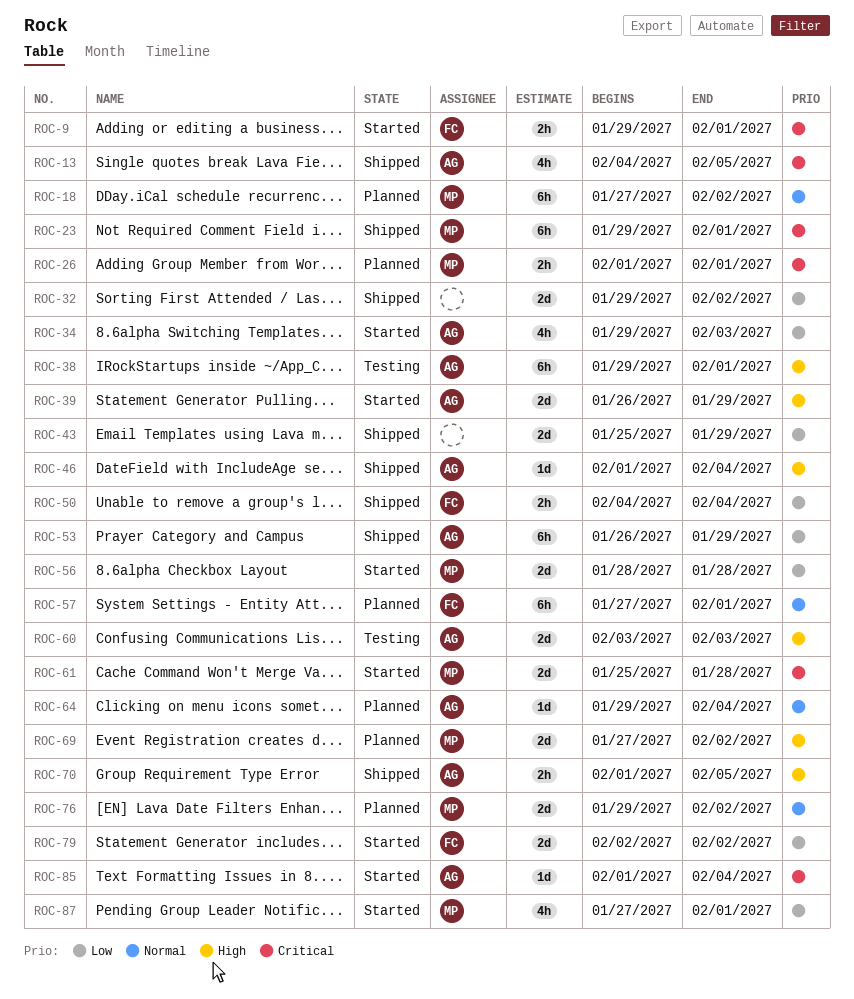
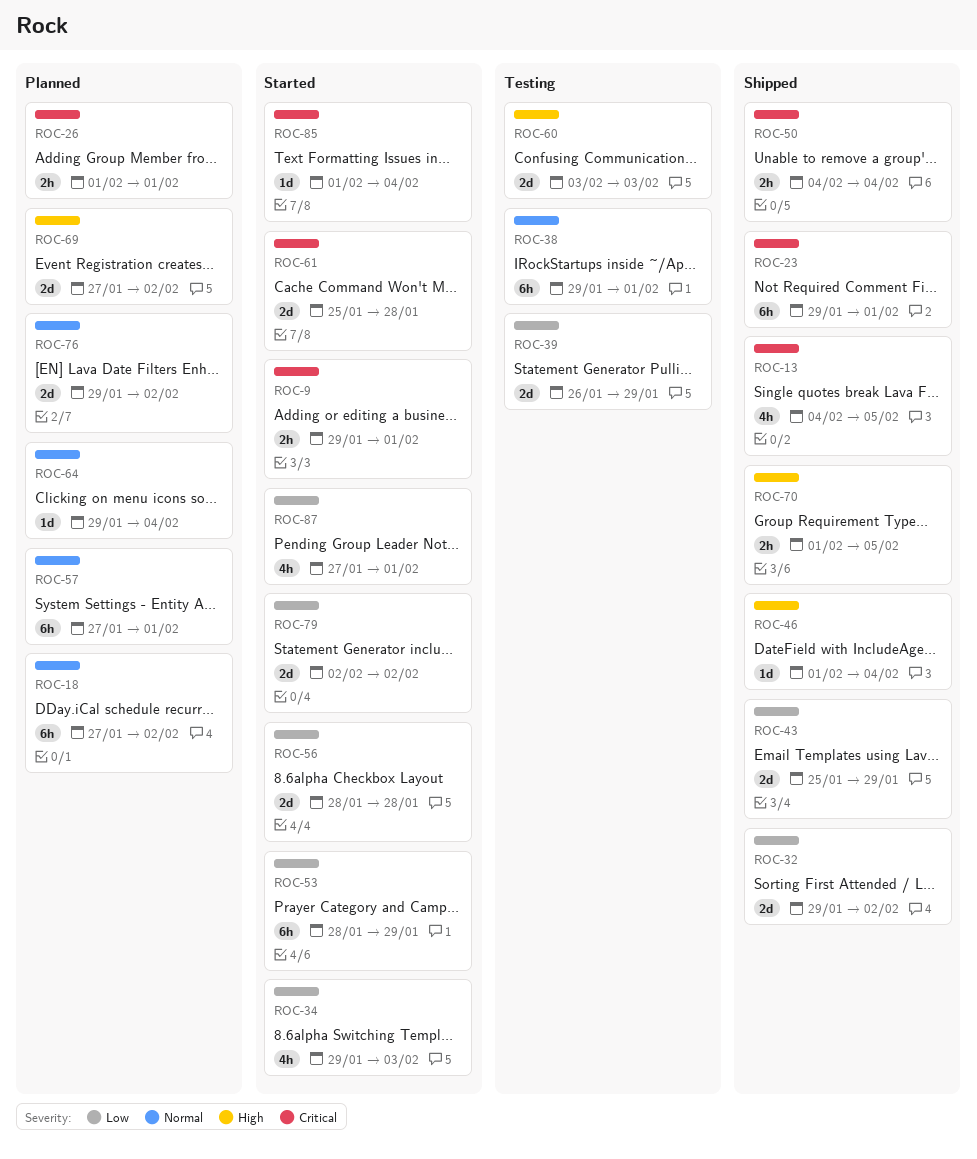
ROC-38, priority: High -> Normal
ROC-39, status: Started -> Testing
ROC-39, priority: High -> Low
ROC-50, priority: Low -> Critical
ROC-53, status: Shipped -> Started
ROC-53, start: Jan 26 -> Jan 28

